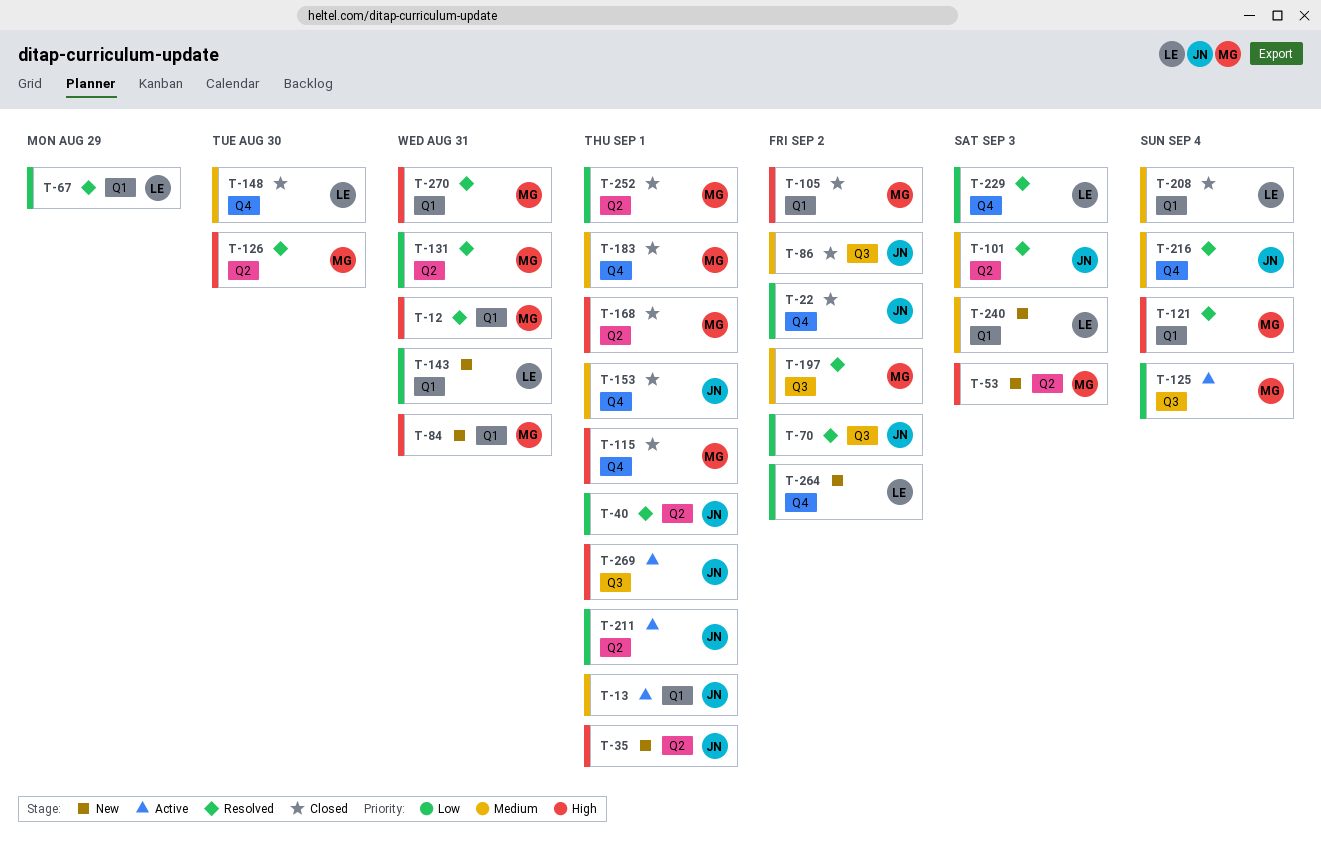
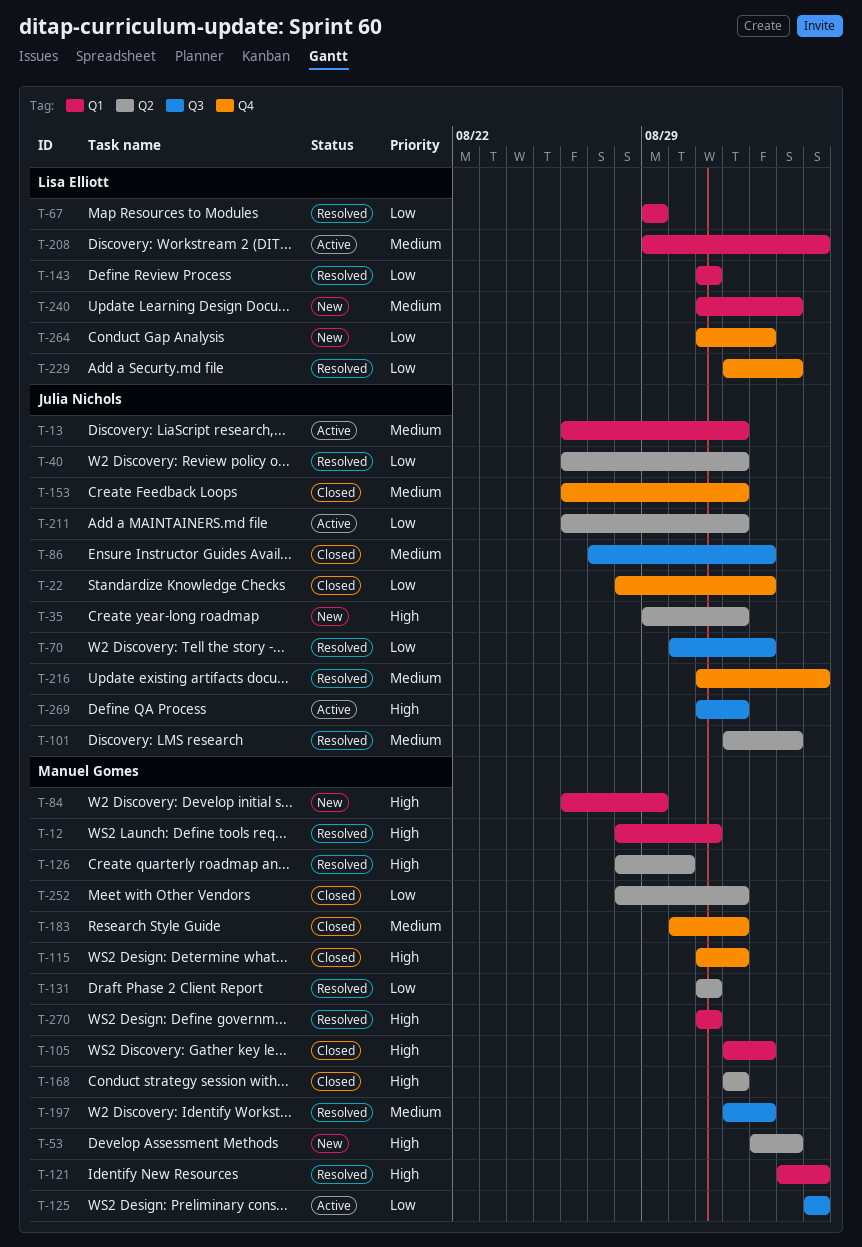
T-84, due: Aug 31 -> Aug 29
T-143, status: New -> Resolved
T-148: present -> none
T-208, status: Closed -> Active

